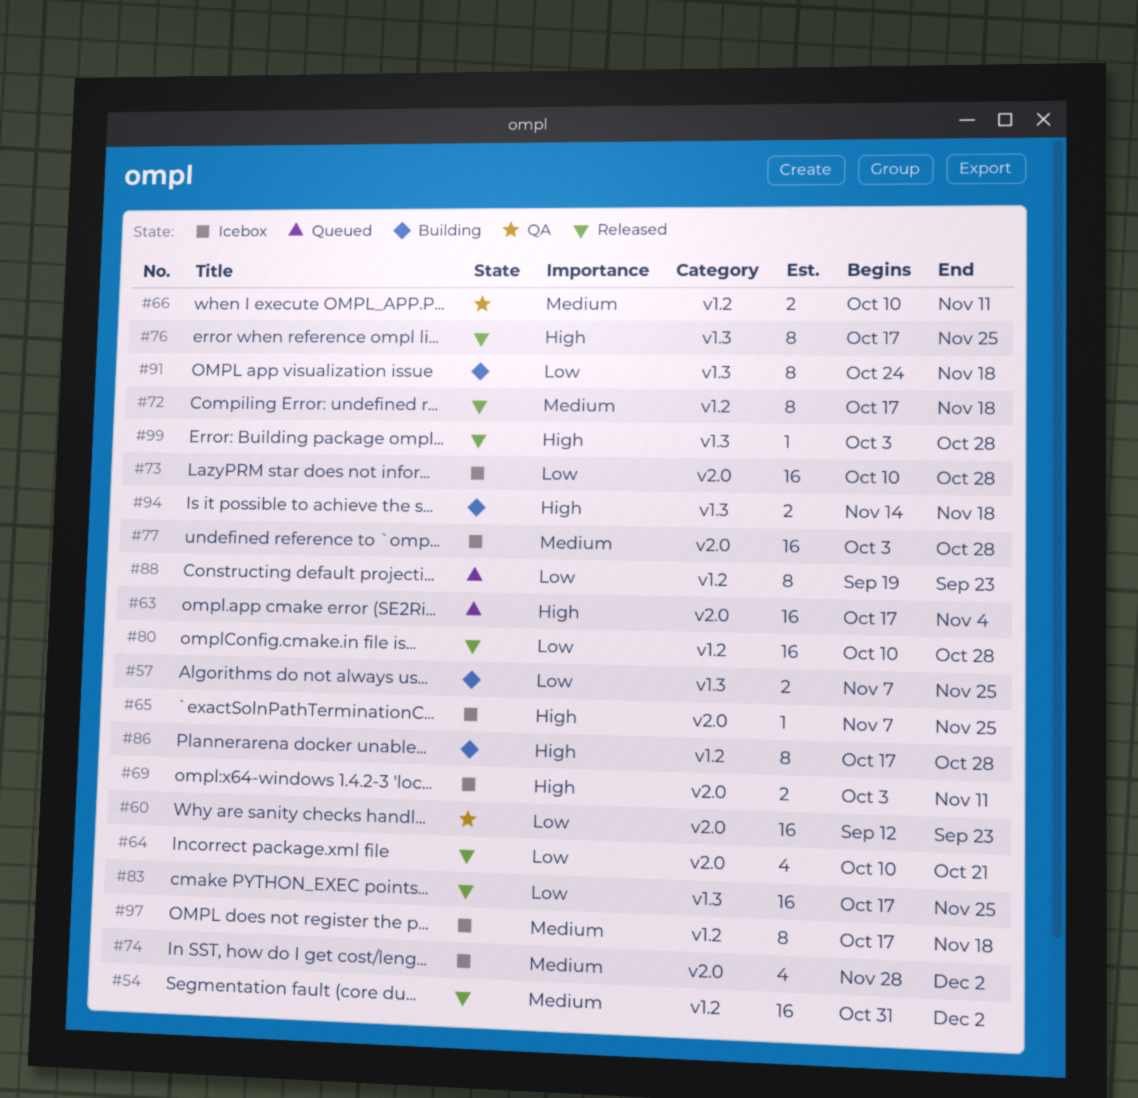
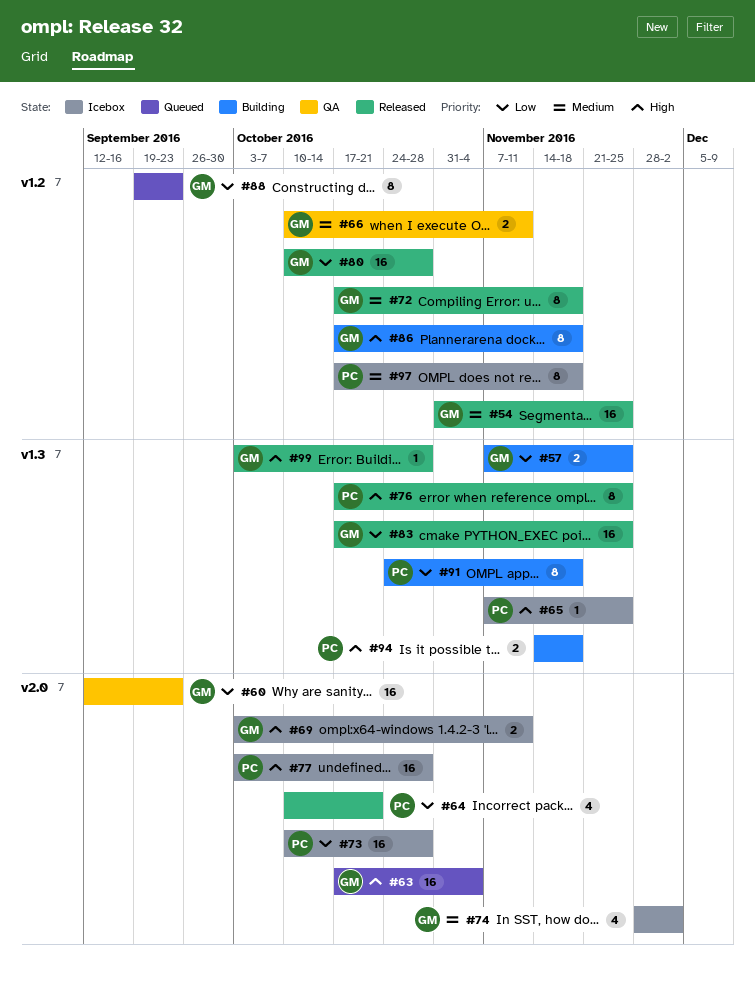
#54, due: Dec 2 -> Nov 25
#65, label: v2.0 -> v1.3
#77, priority: Medium -> High
#86, due: Oct 28 -> Nov 18

